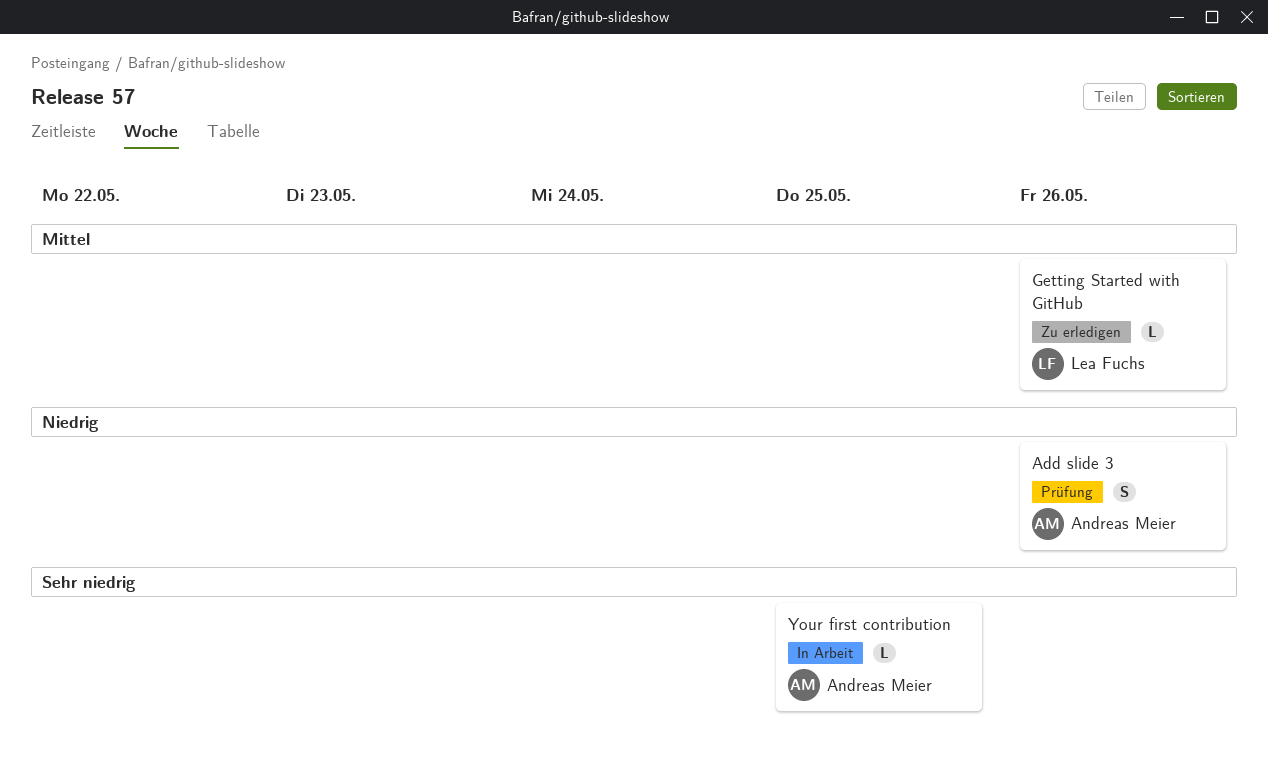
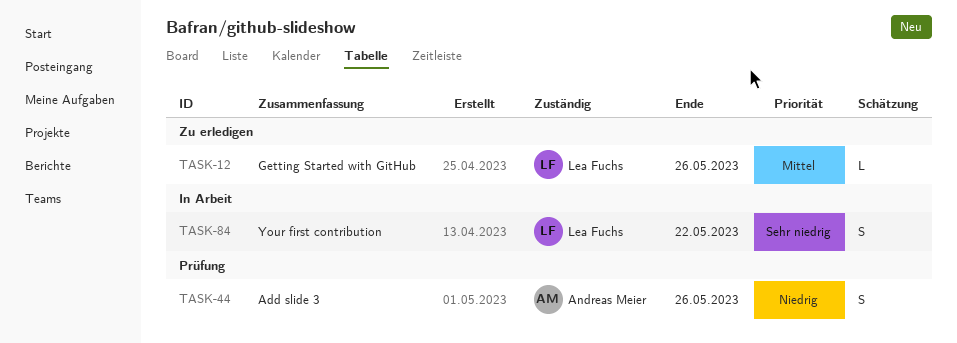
Your first contribution, owner: Andreas Meier -> Lea Fuchs
Your first contribution, estimate: L -> S
Your first contribution, due: May 25 -> May 22

